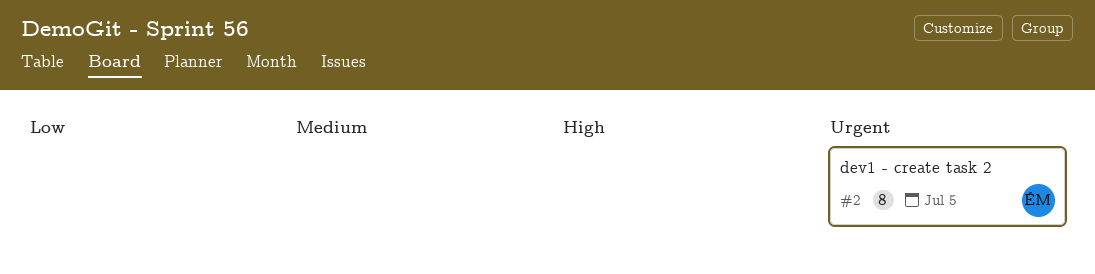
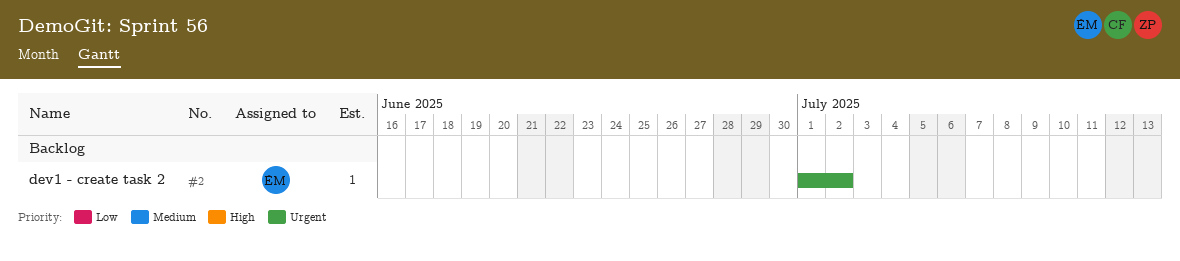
#2, estimate: 8 -> 1
#2, due: Jul 5 -> Jul 2

